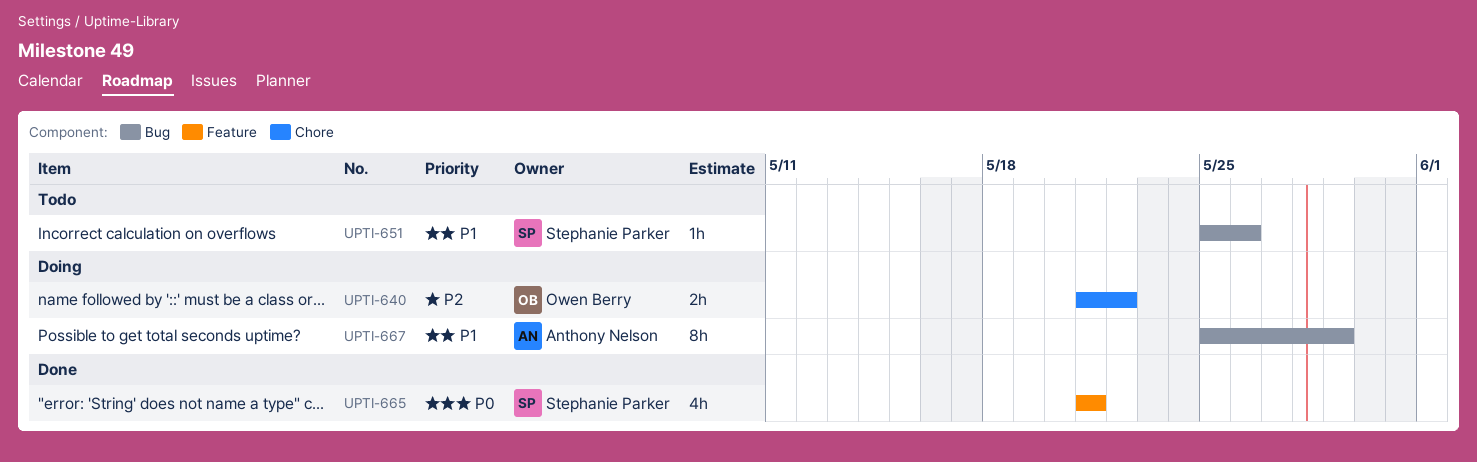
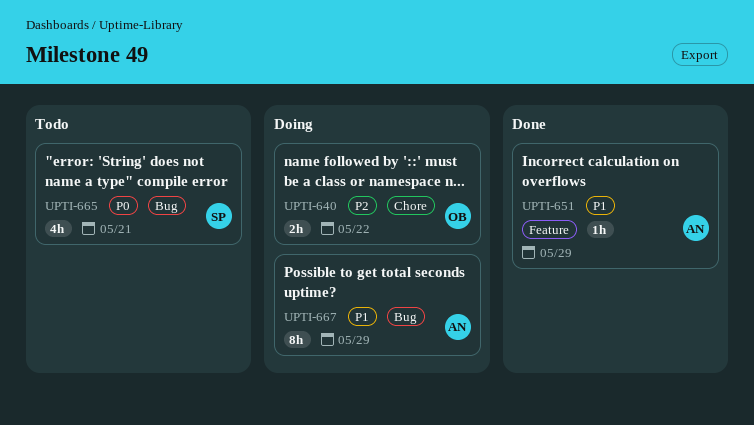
UPTI-651, status: Todo -> Done
UPTI-651, owner: Stephanie Parker -> Anthony Nelson
UPTI-651, label: Bug -> Feature
UPTI-651, due: May 26 -> May 29
UPTI-665, status: Done -> Todo
UPTI-665, label: Feature -> Bug

